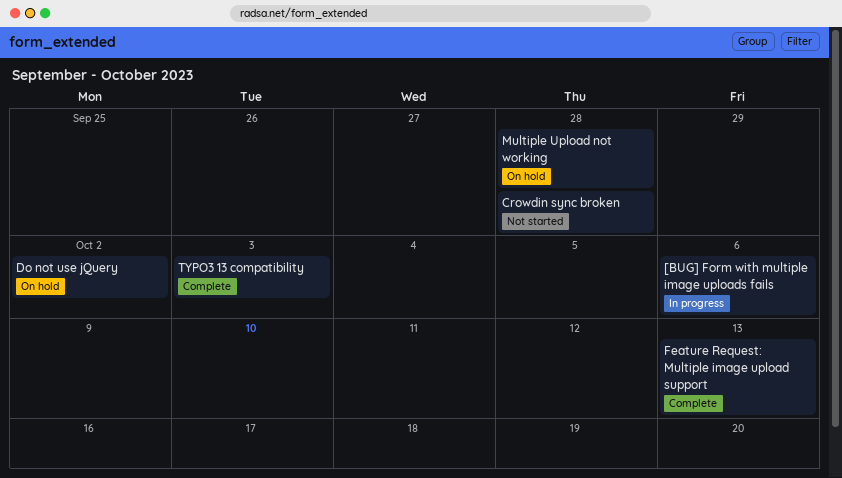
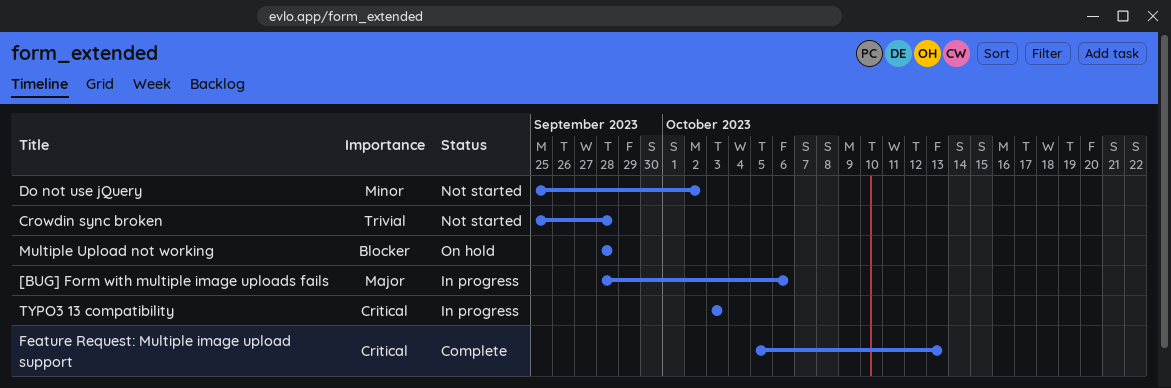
Do not use jQuery, status: On hold -> Not started
TYPO3 13 compatibility, status: Complete -> In progress

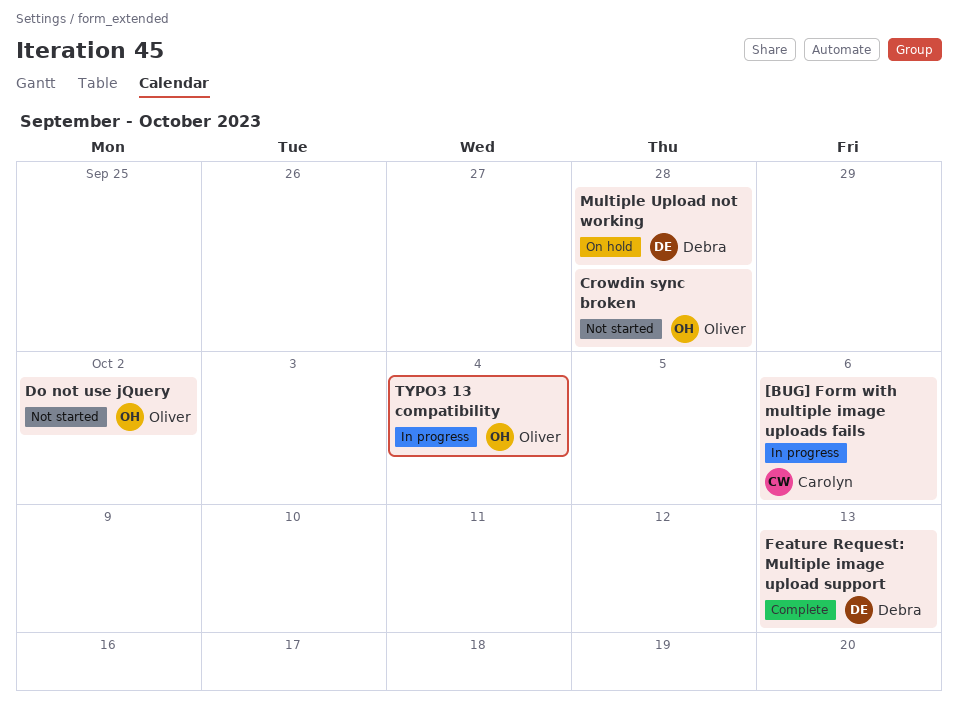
TYPO3 13 compatibility, due: Oct 3 -> Oct 4

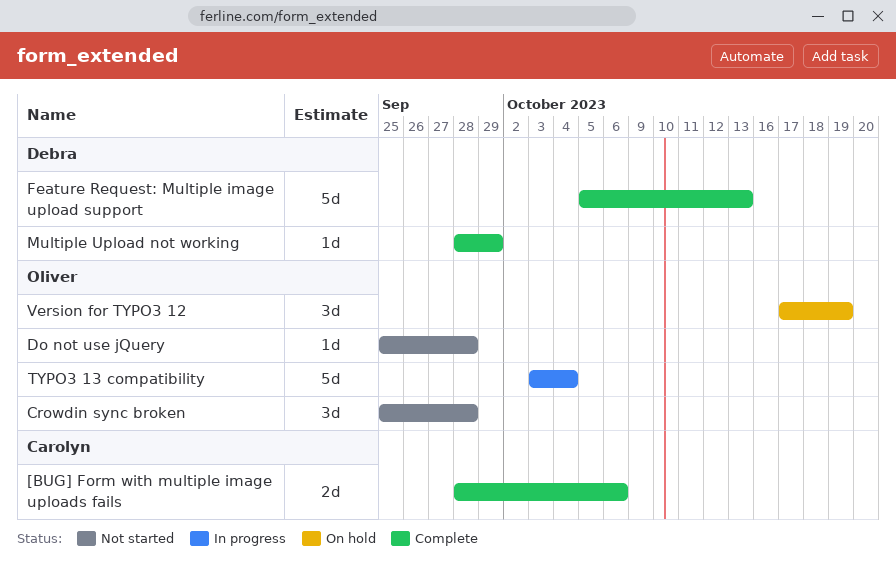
[BUG] Form with multiple image uploads fails, status: In progress -> Complete
Do not use jQuery, due: Oct 2 -> Sep 28
Multiple Upload not working, status: On hold -> Complete
Multiple Upload not working, due: Sep 28 -> Sep 29
Version for TYPO3 12: none -> present

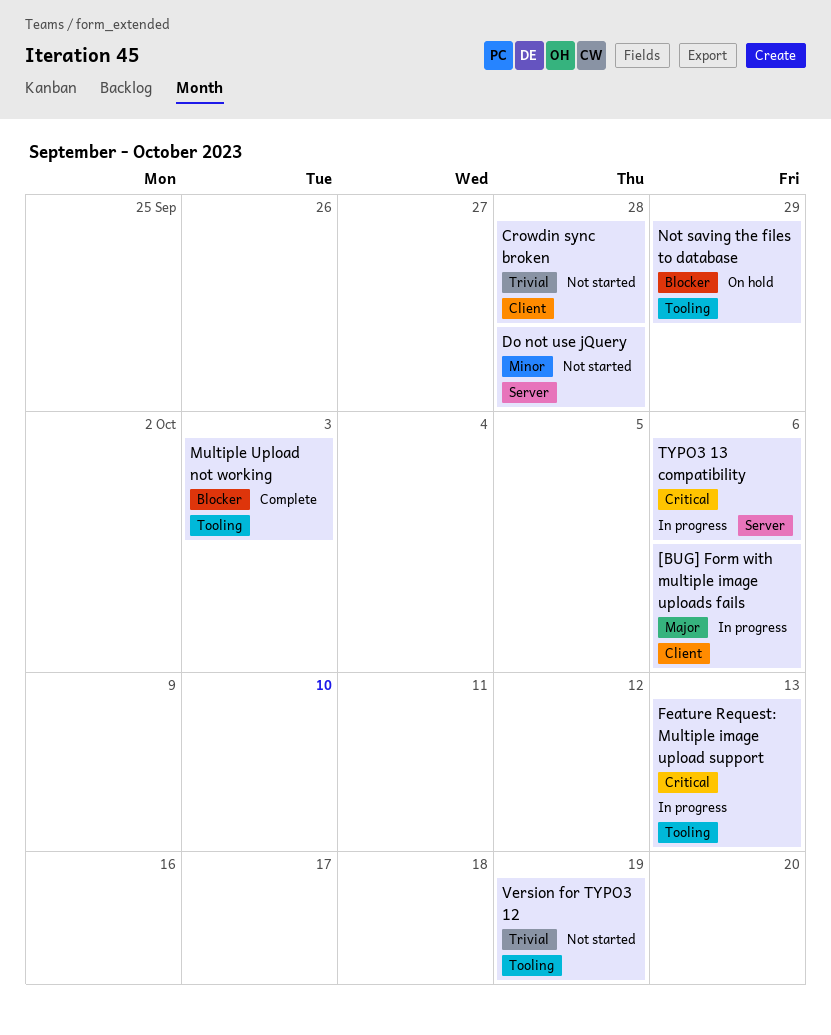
[BUG] Form with multiple image uploads fails, status: Complete -> In progress
Feature Request: Multiple image upload support, status: Complete -> In progress
Multiple Upload not working, due: Sep 29 -> Oct 3
Not saving the files to database: none -> present
TYPO3 13 compatibility, due: Oct 4 -> Oct 6
Version for TYPO3 12, status: On hold -> Not started

